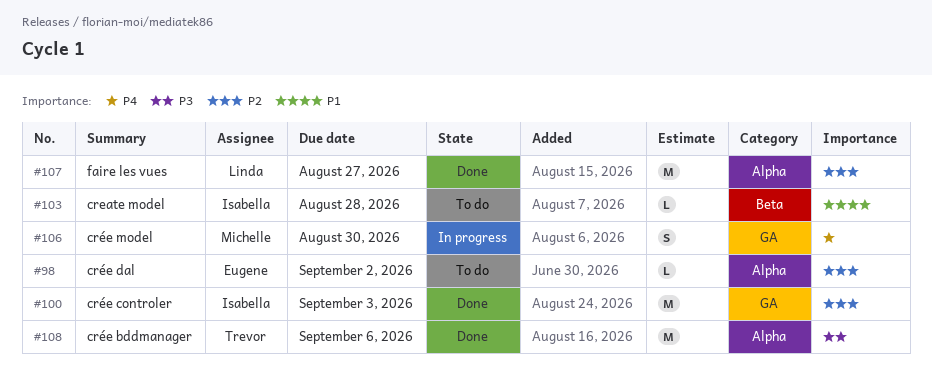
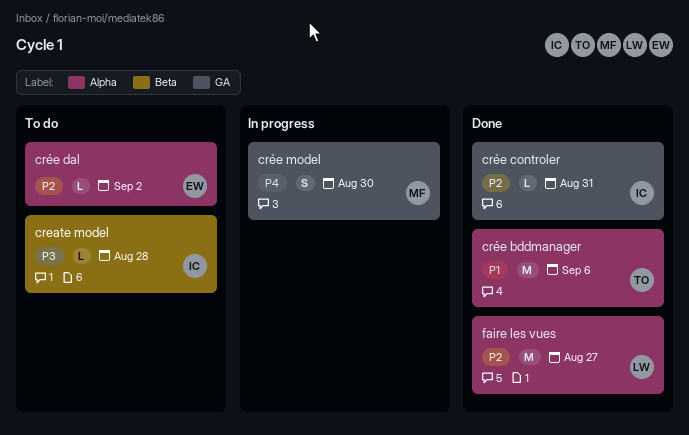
create model, priority: P1 -> P3
crée bddmanager, priority: P3 -> P1
crée controler, estimate: M -> L
crée controler, due: Sep 3 -> Aug 31

